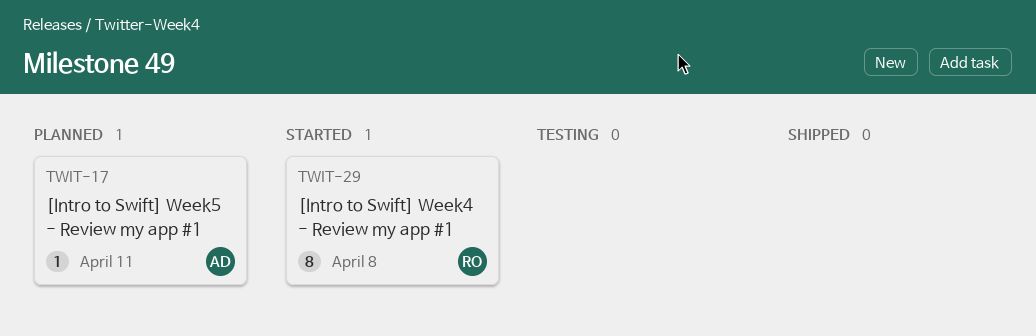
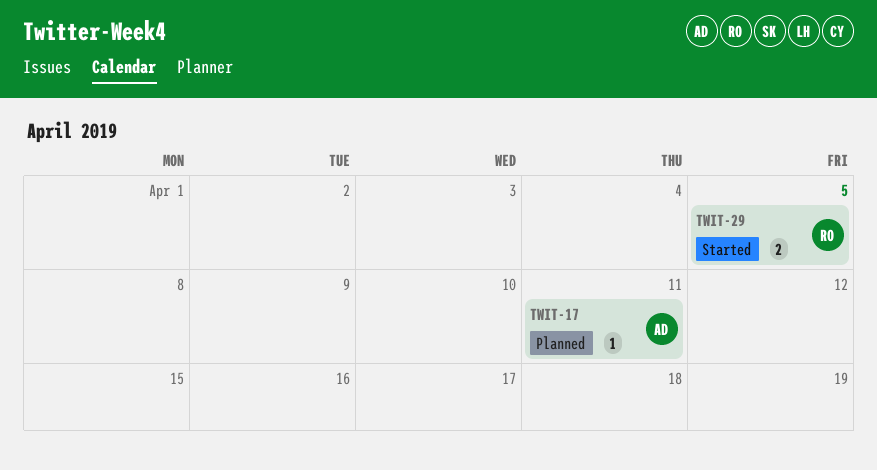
TWIT-29, estimate: 8 -> 2
TWIT-29, due: Apr 8 -> Apr 5

